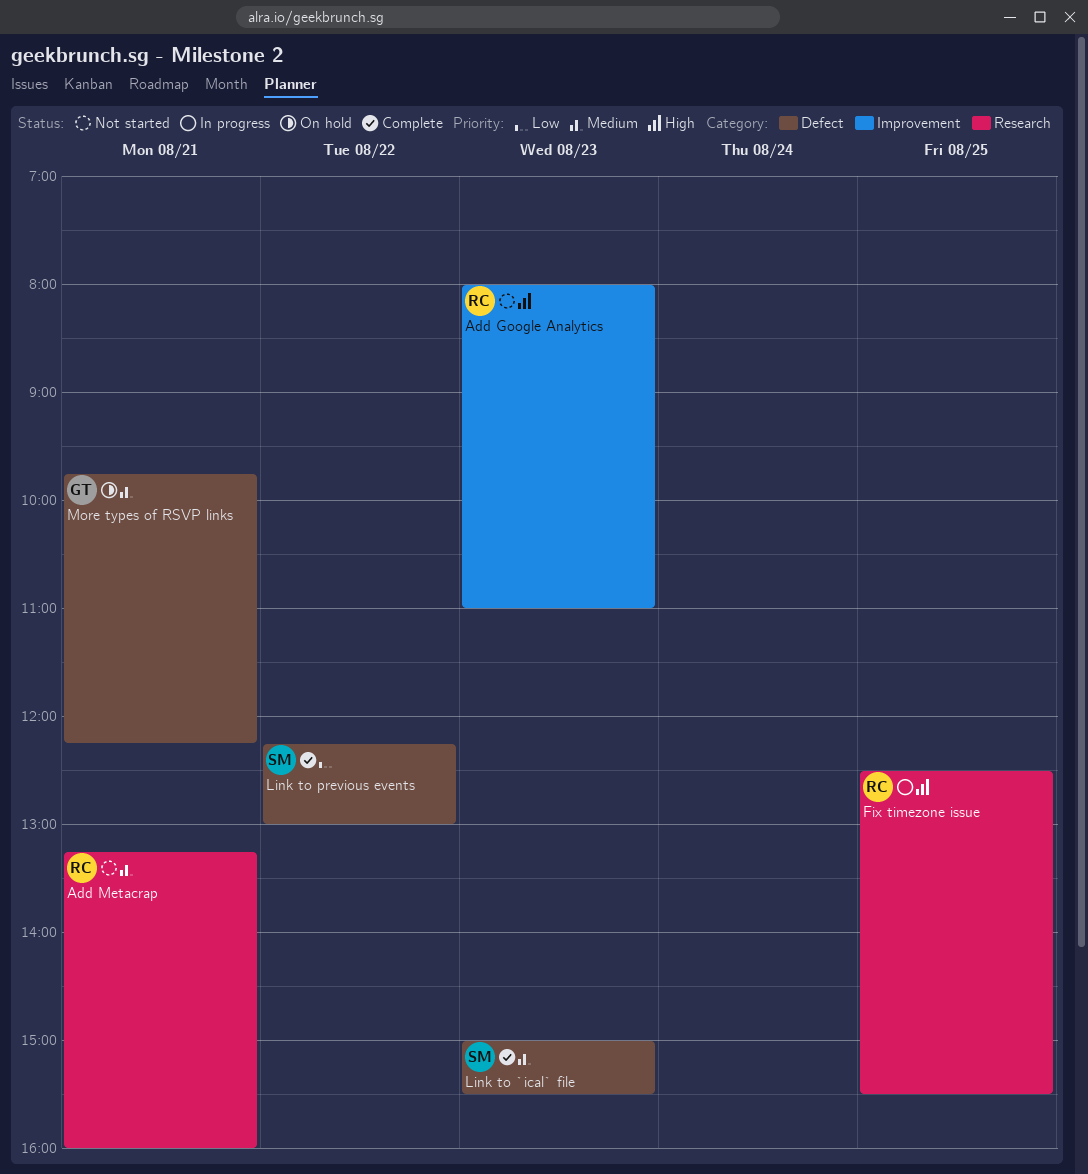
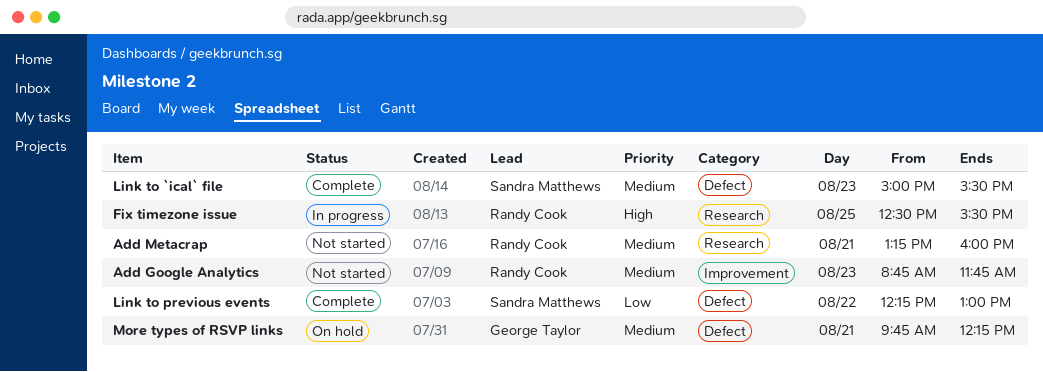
Add Google Analytics, priority: High -> Medium
Add Google Analytics, begins: 08:00 -> 08:45
Add Google Analytics, ends: 11:00 -> 11:45

